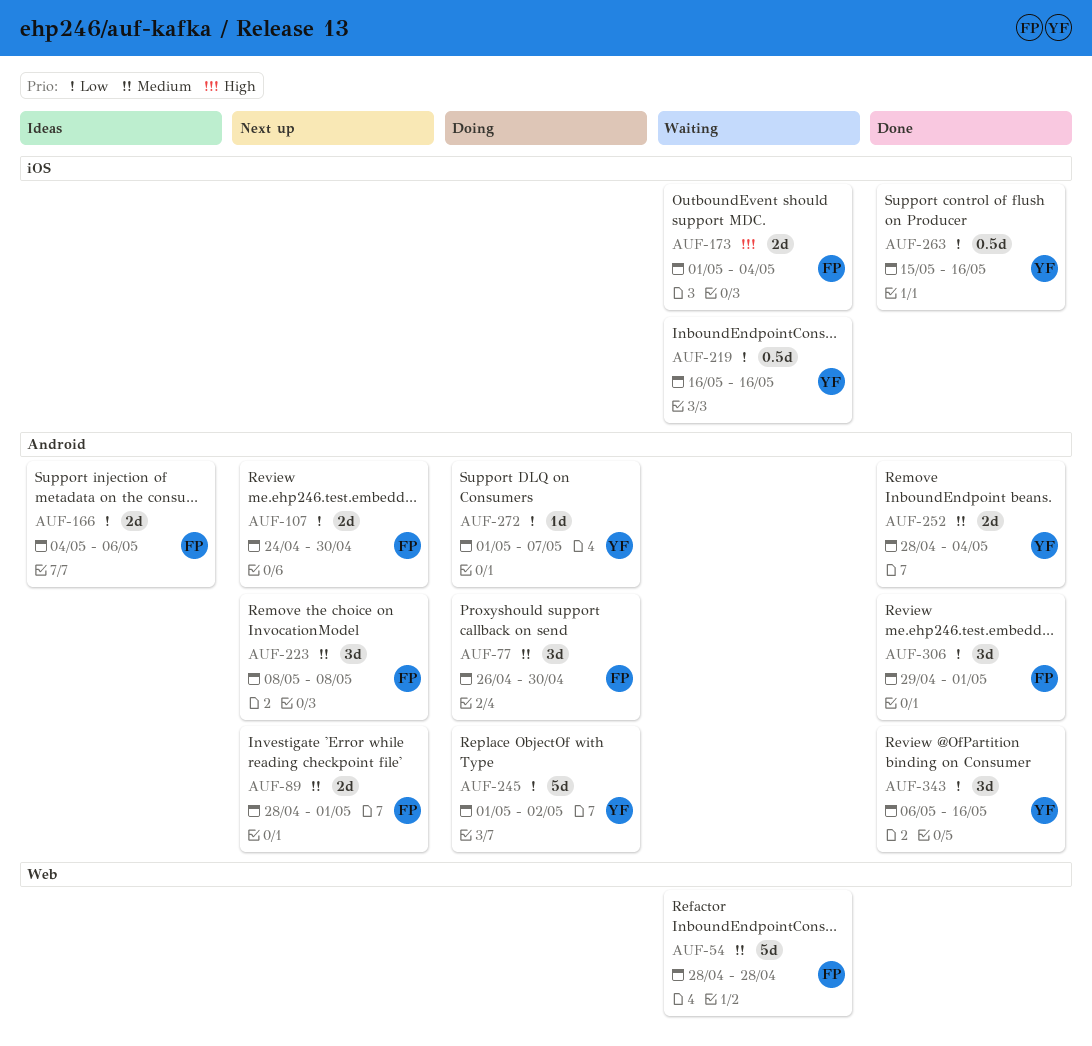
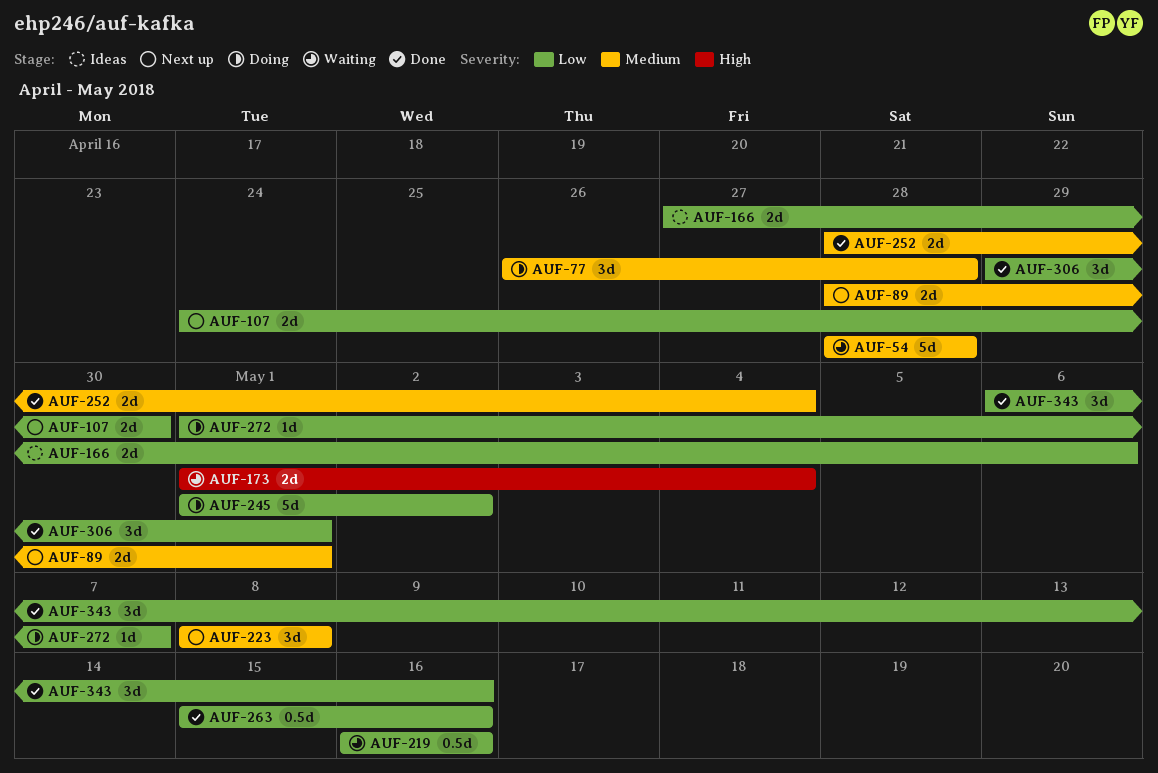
AUF-77, due: Apr 30 -> Apr 28
AUF-166, start: May 4 -> Apr 27

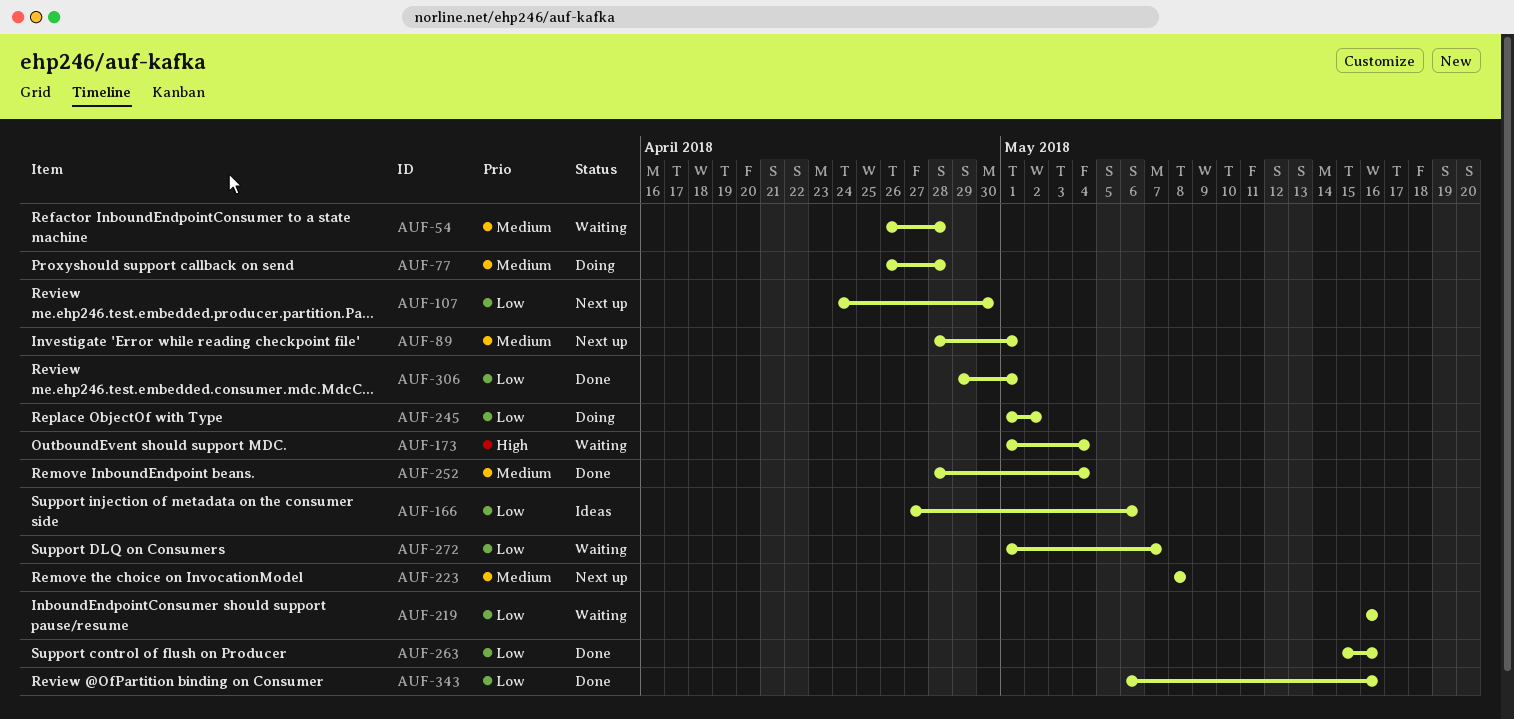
AUF-54, start: Apr 28 -> Apr 26
AUF-272, status: Doing -> Waiting

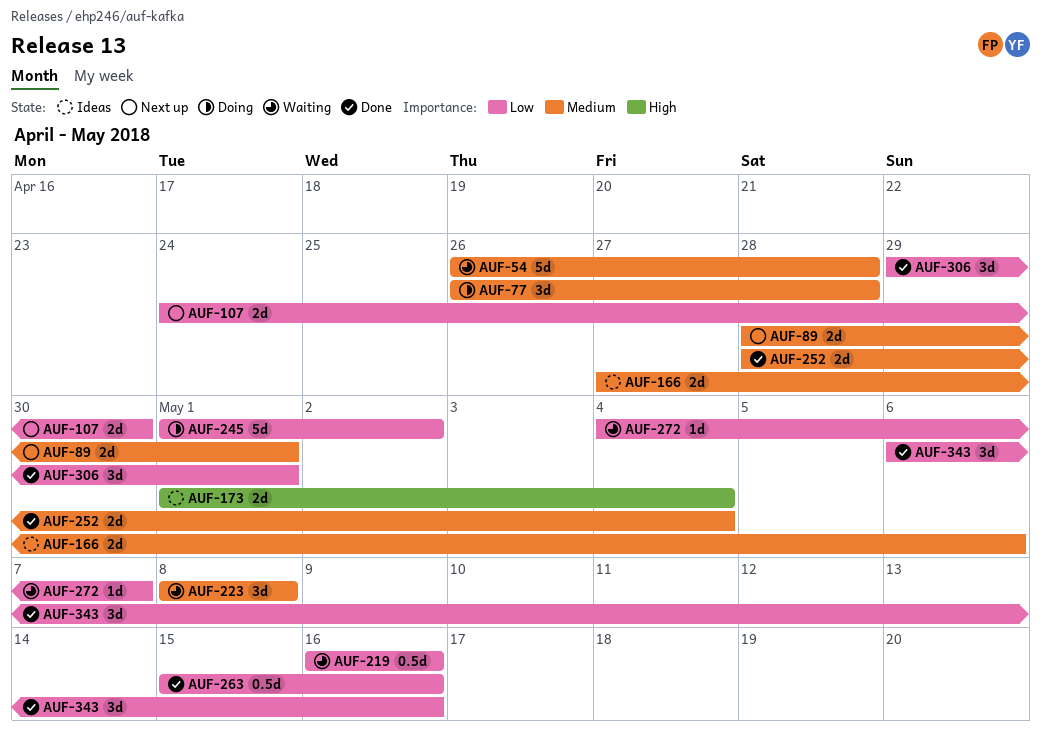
AUF-166, priority: Low -> Medium
AUF-173, status: Waiting -> Ideas
AUF-223, status: Next up -> Waiting
AUF-272, start: May 1 -> May 4

